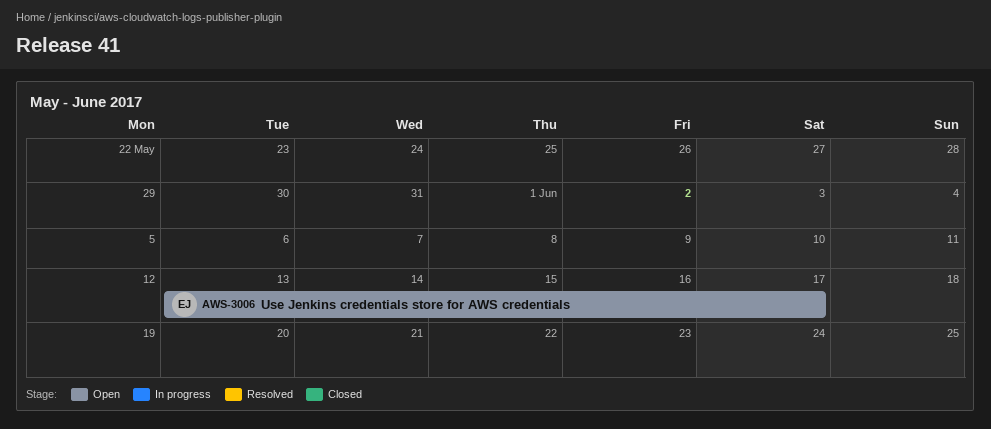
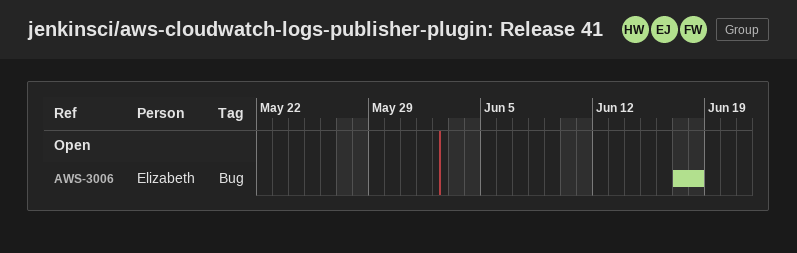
AWS-3006, start: Jun 13 -> Jun 17
AWS-3006, due: Jun 17 -> Jun 18

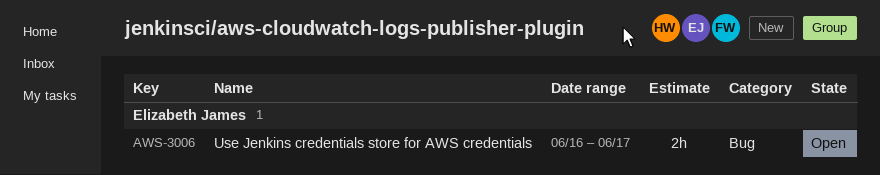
AWS-3006, start: Jun 17 -> Jun 16
AWS-3006, due: Jun 18 -> Jun 17

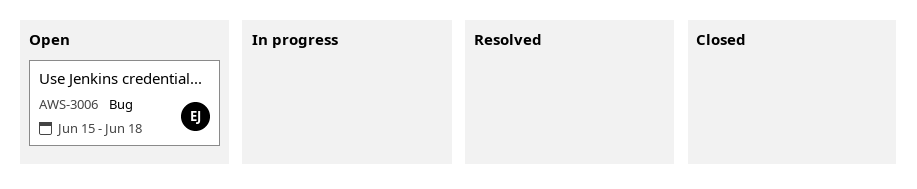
AWS-3006, start: Jun 16 -> Jun 15
AWS-3006, due: Jun 17 -> Jun 18

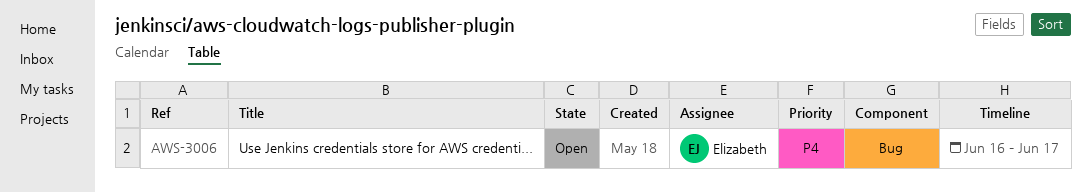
AWS-3006, start: Jun 15 -> Jun 16
AWS-3006, due: Jun 18 -> Jun 17

